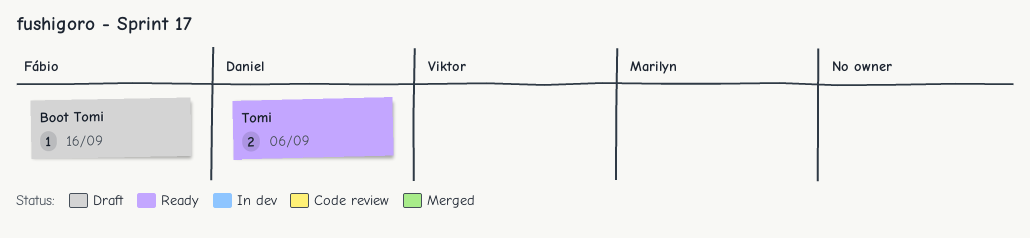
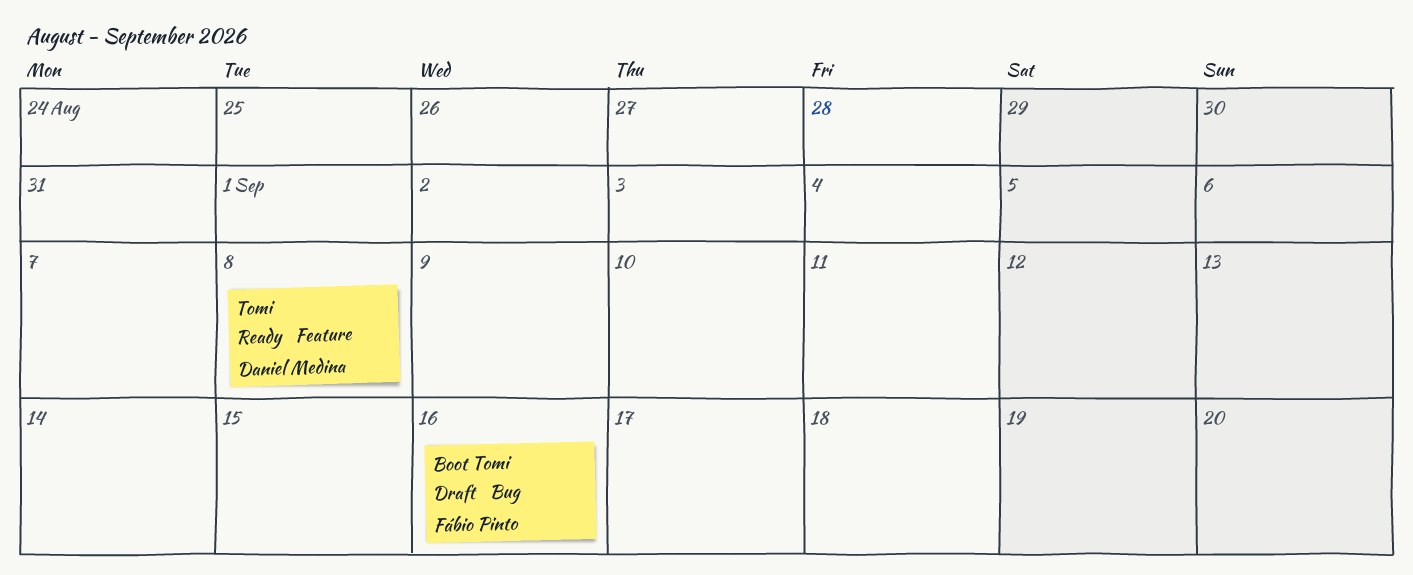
Tomi, due: Sep 6 -> Sep 8

